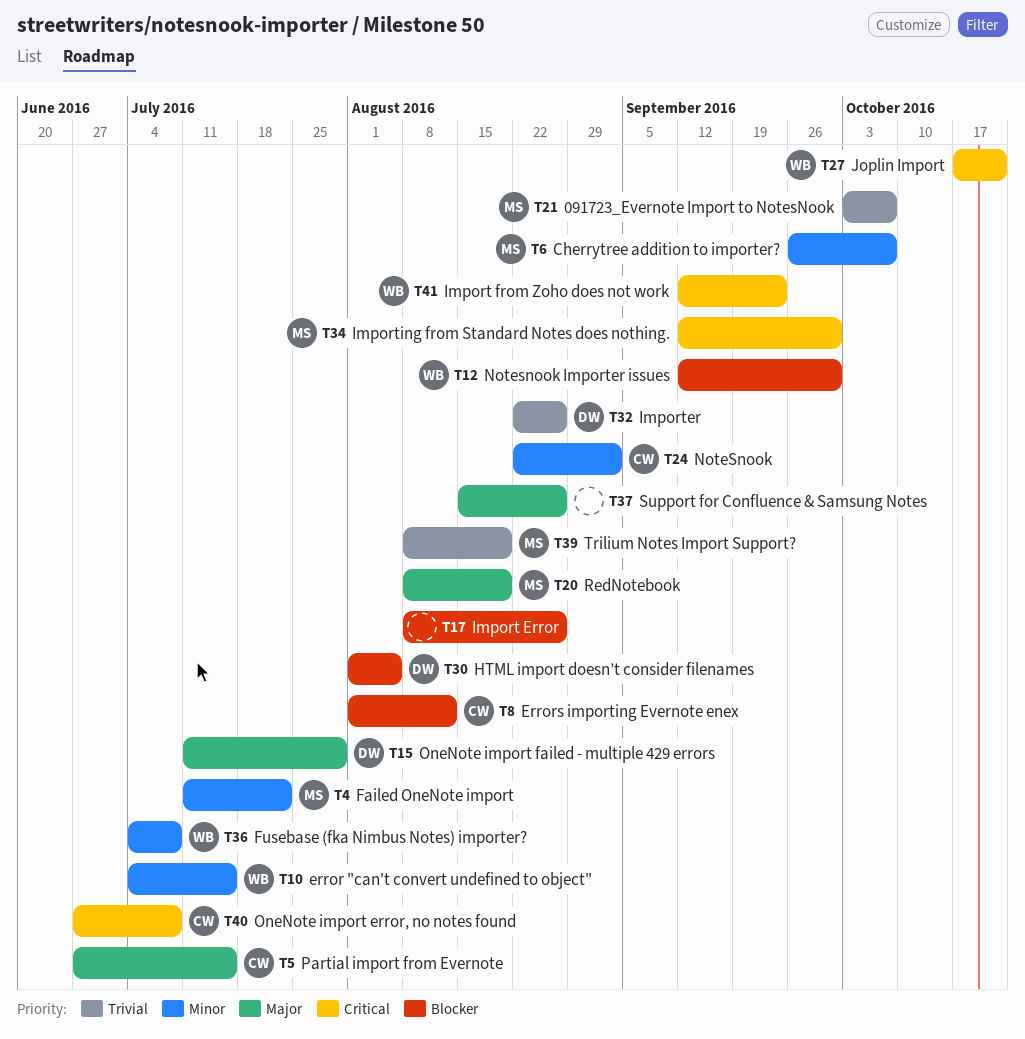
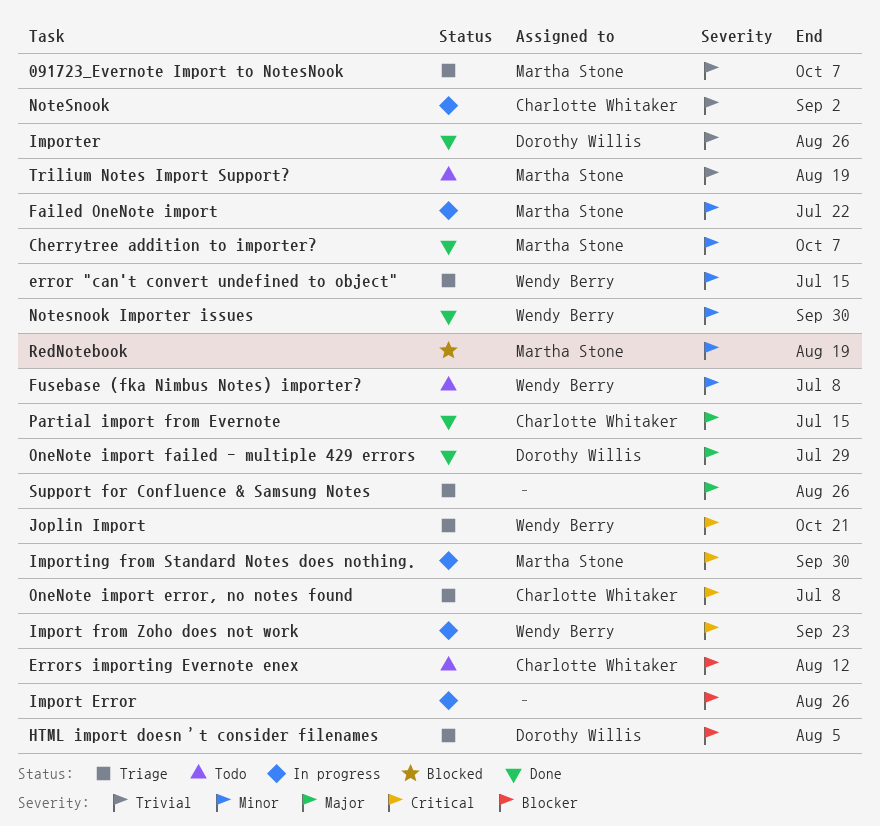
NoteSnook, priority: Minor -> Trivial
Notesnook Importer issues, priority: Blocker -> Minor
RedNotebook, priority: Major -> Minor

